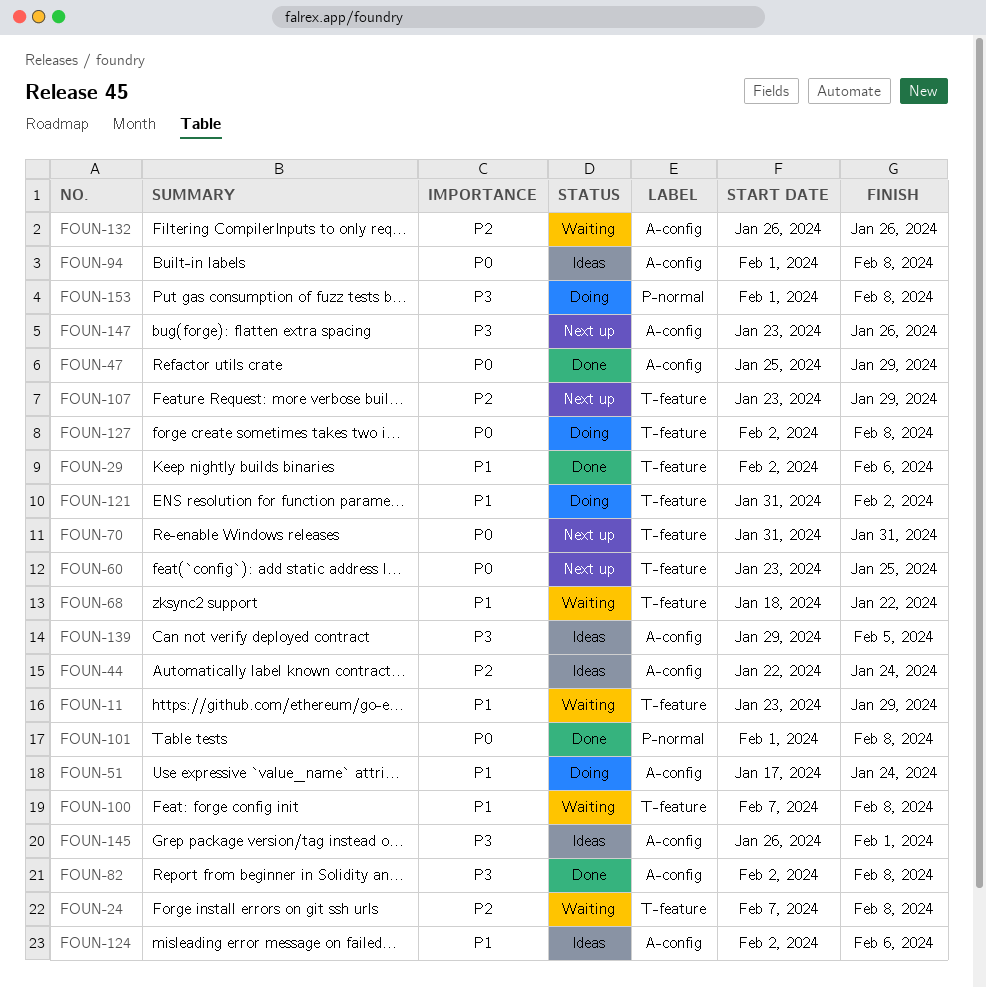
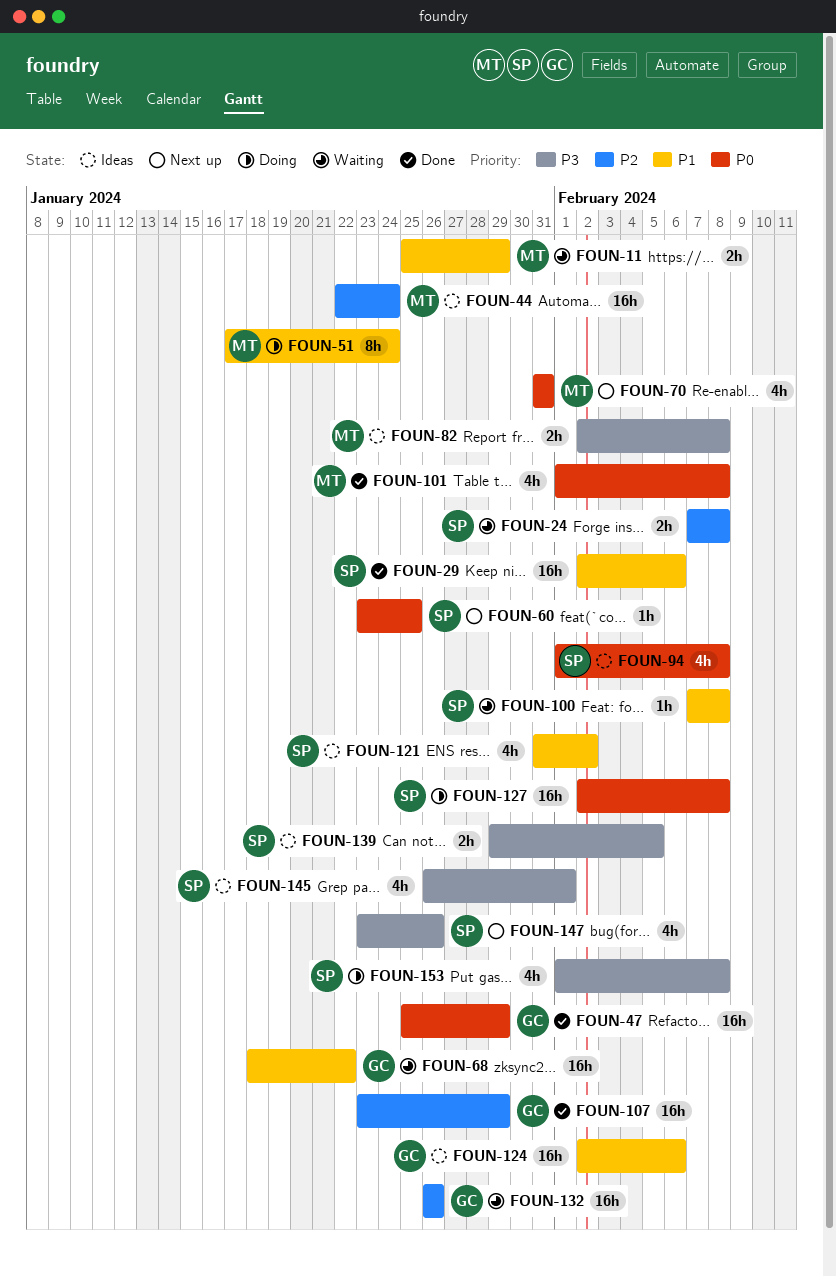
FOUN-11, start: Jan 23 -> Jan 25
FOUN-82, status: Done -> Ideas
FOUN-107, status: Next up -> Done
FOUN-121, status: Doing -> Ideas

